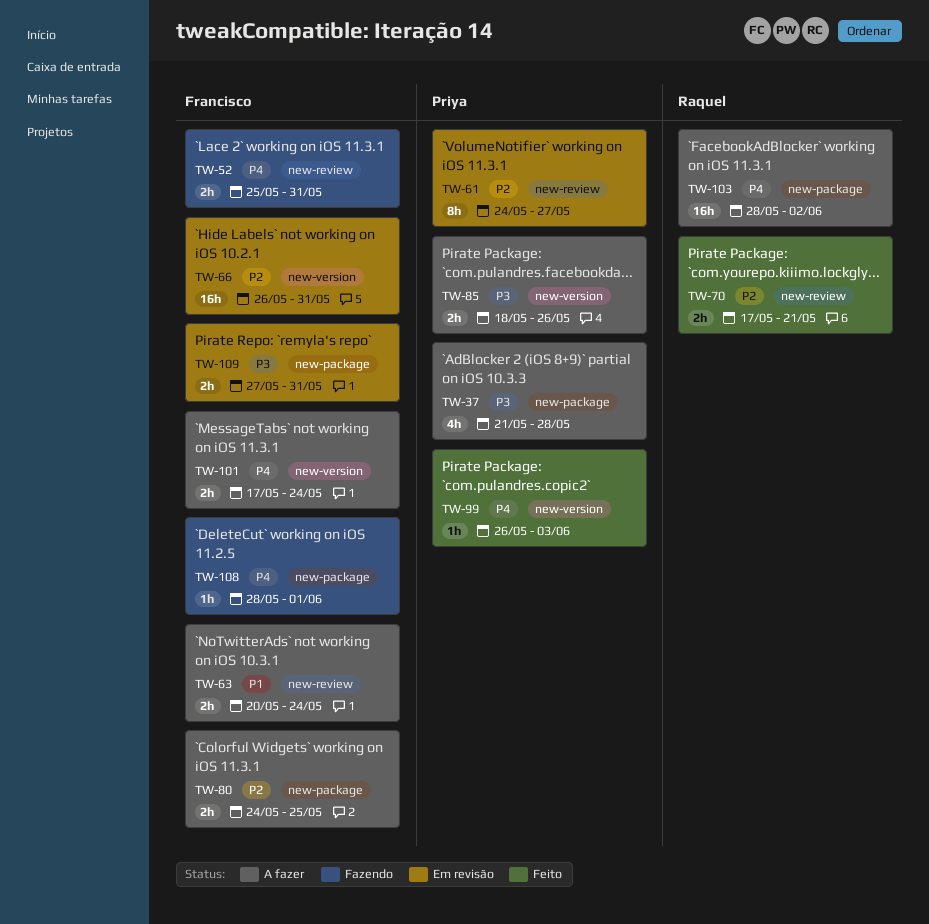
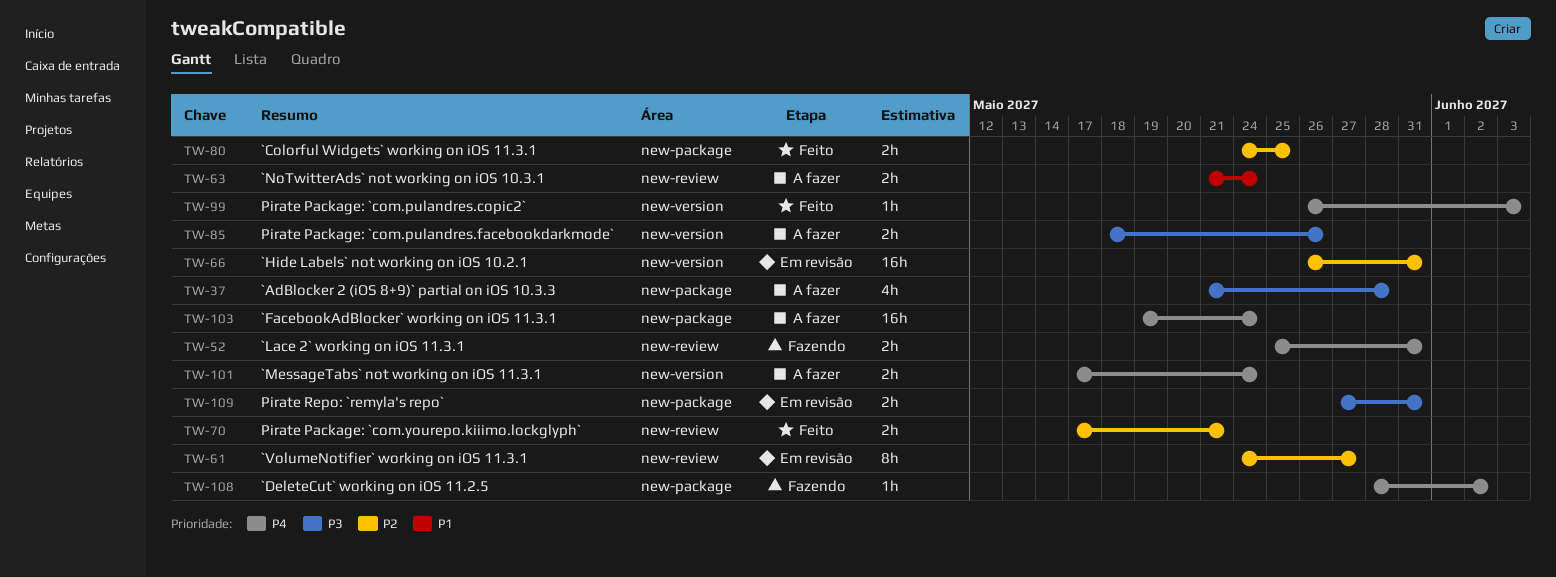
TW-63, start: May 20 -> May 21
TW-80, status: A fazer -> Feito
TW-103, start: May 28 -> May 19
TW-103, due: Jun 2 -> May 24
TW-108, due: Jun 1 -> Jun 2

